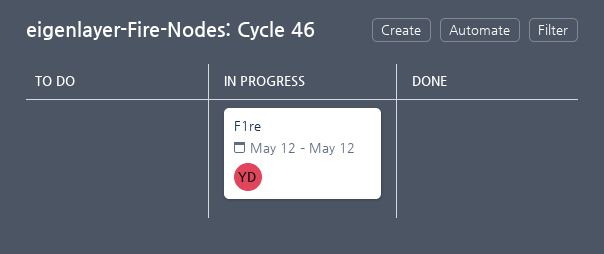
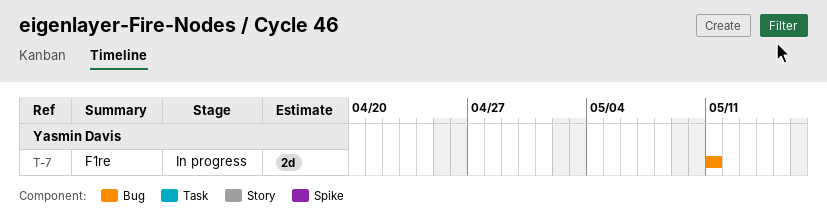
F1re, start: May 12 -> May 11
F1re, due: May 12 -> May 11

